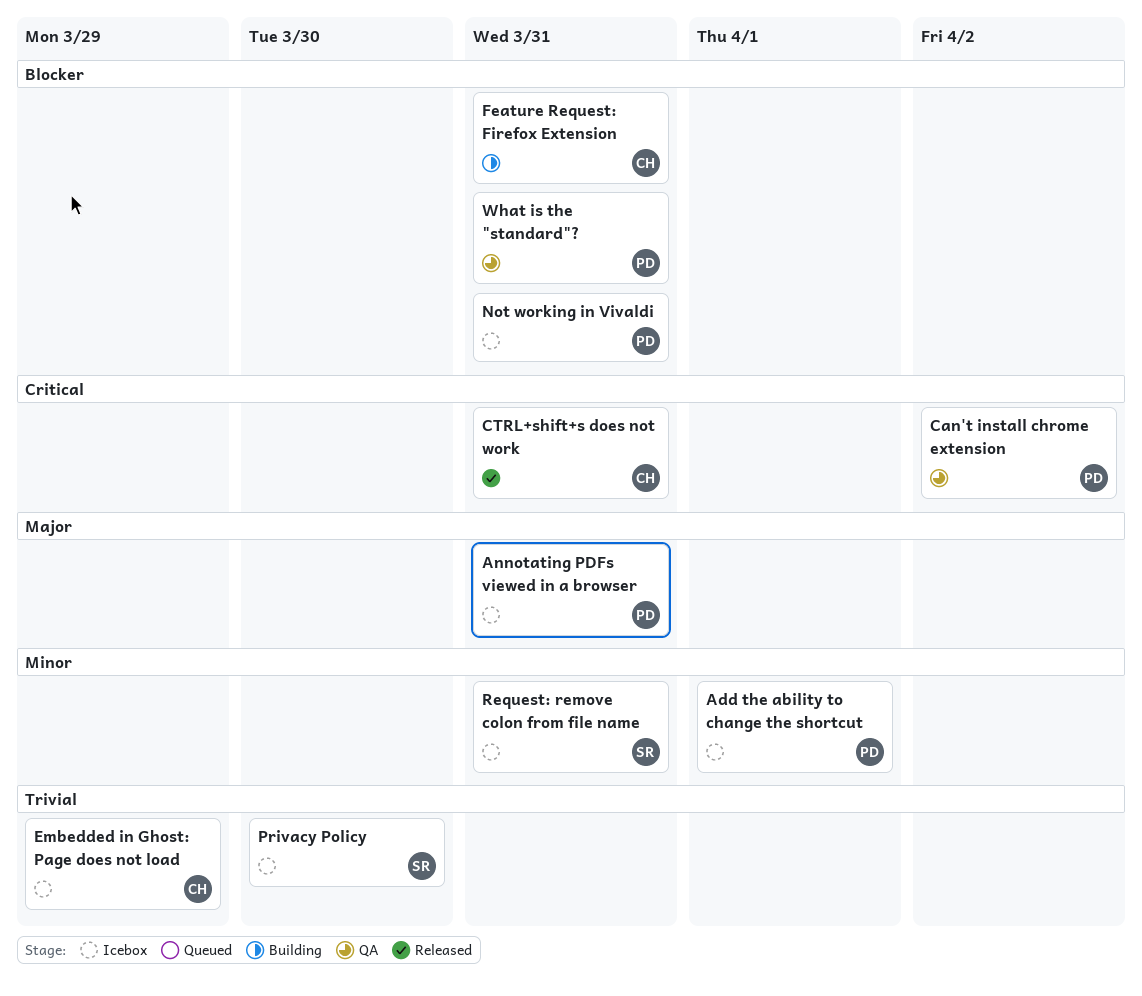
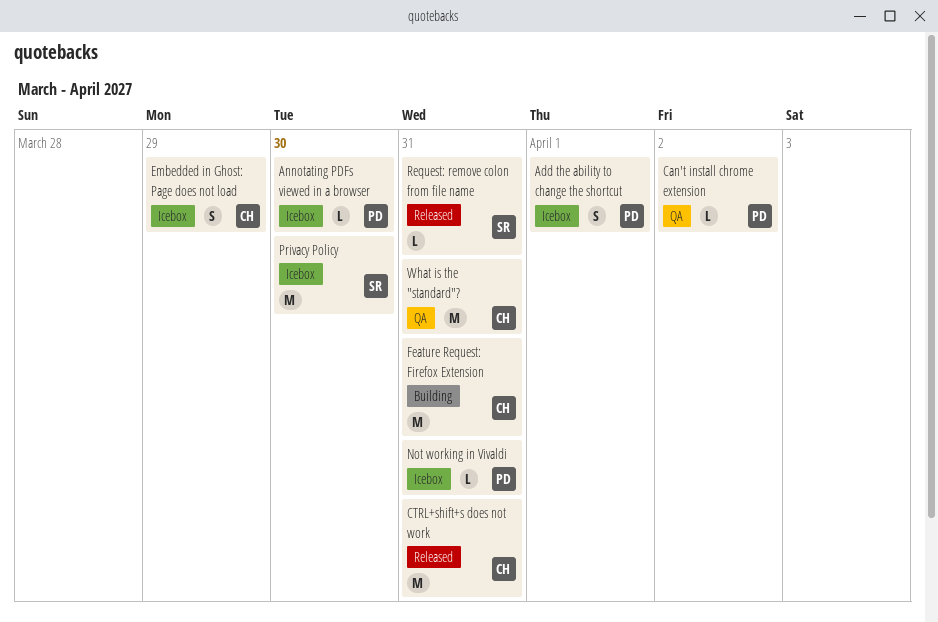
Annotating PDFs viewed in a browser, due: Mar 31 -> Mar 30
Request: remove colon from file name, status: Icebox -> Released
What is the "standard"?, owner: PD -> CH

